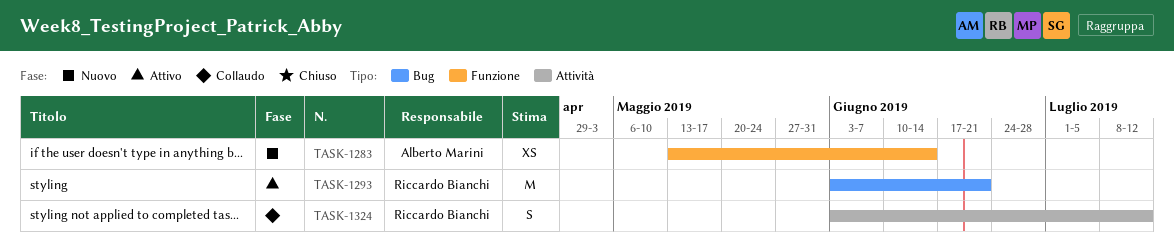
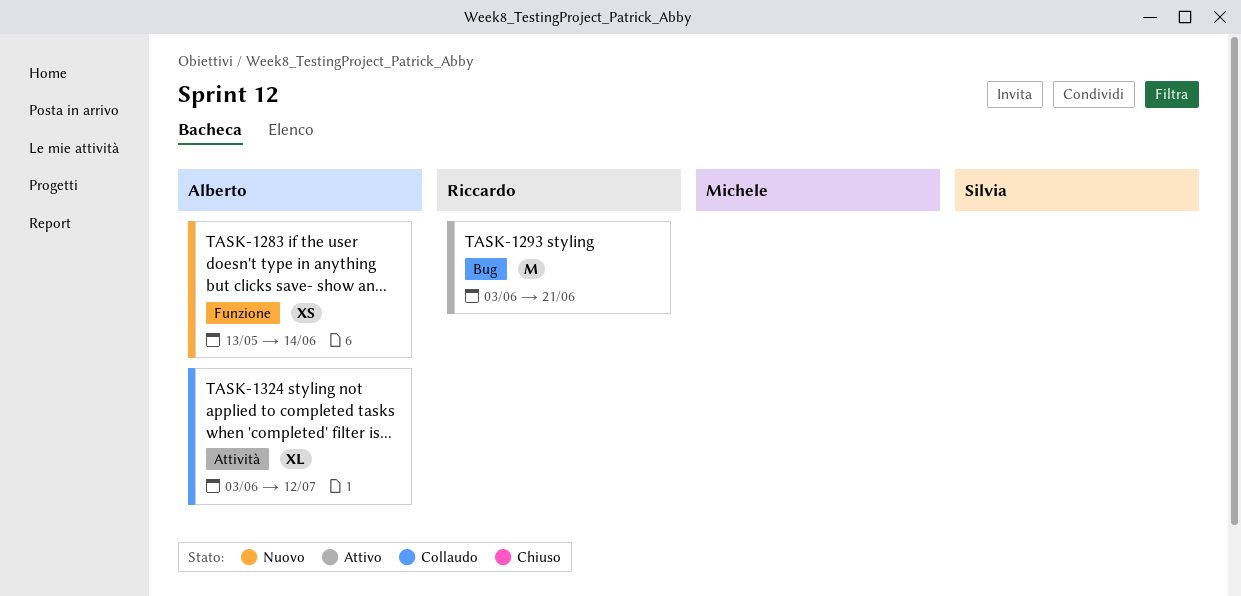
TASK-1324, owner: Riccardo Bianchi -> Alberto Marini
TASK-1324, estimate: S -> XL

